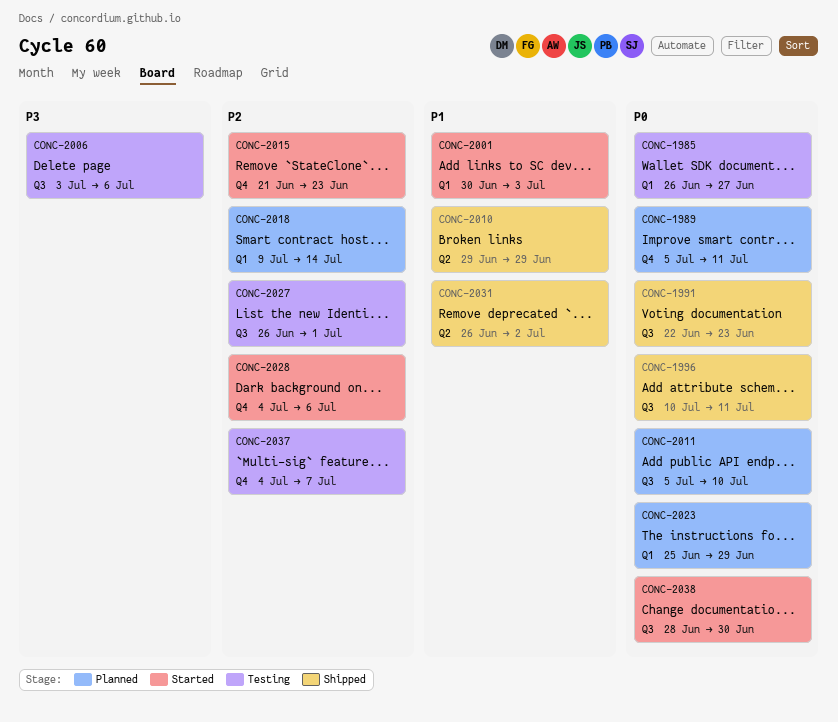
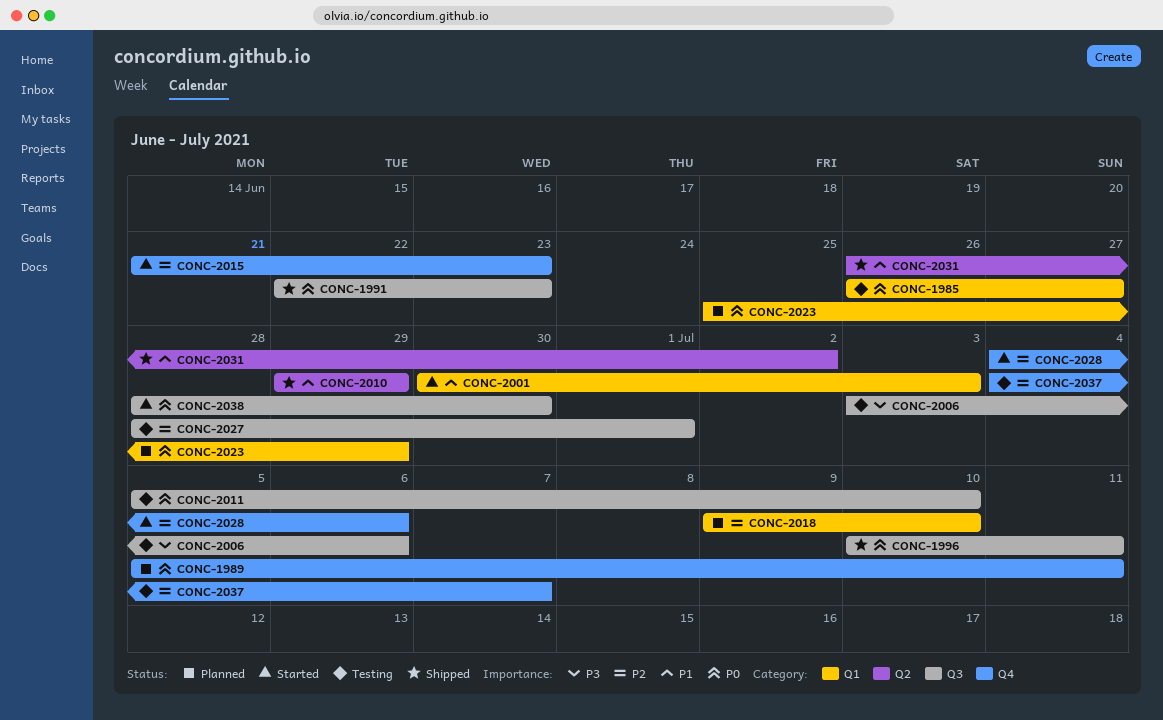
CONC-2011, status: Planned -> Testing
CONC-2018, due: Jul 14 -> Jul 10
CONC-2027, start: Jun 26 -> Jun 28

